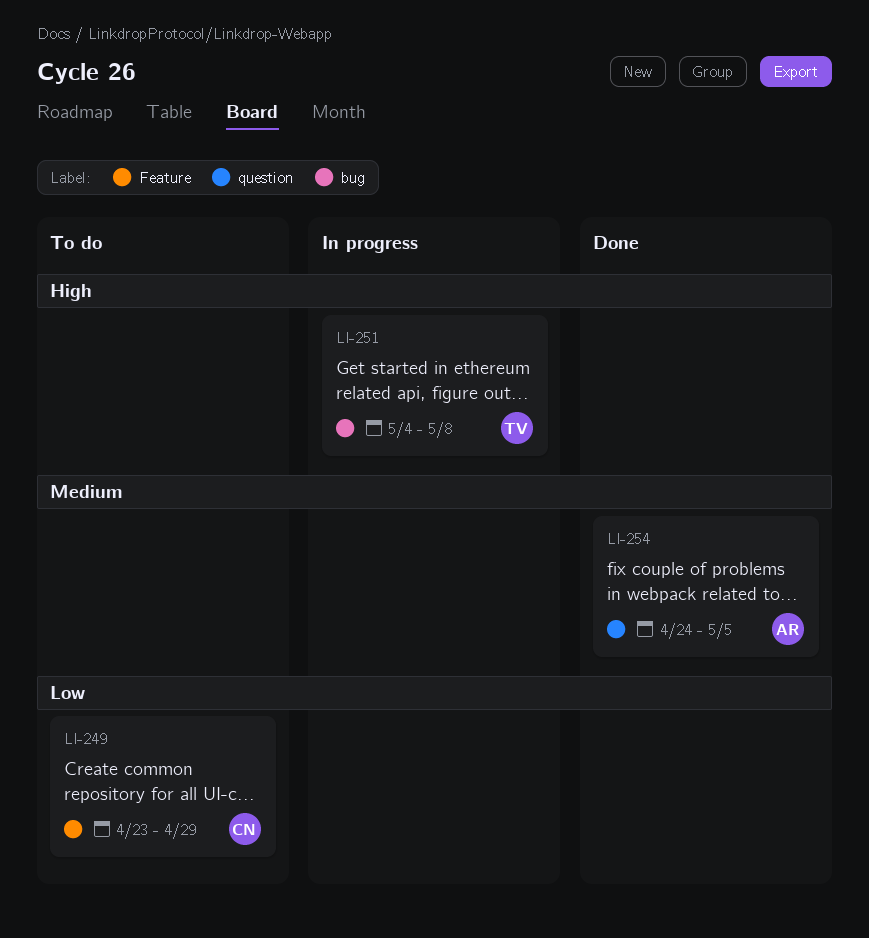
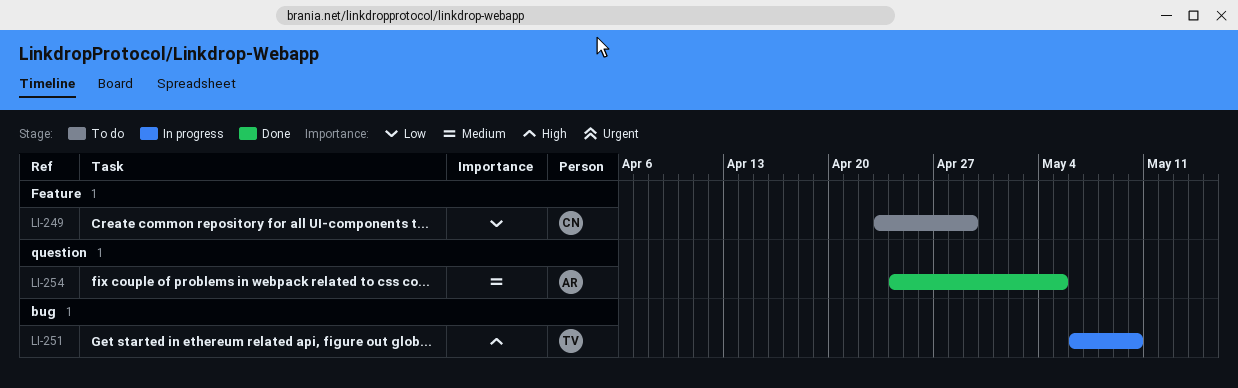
LI-251, start: May 4 -> May 6
LI-251, due: May 8 -> May 10

